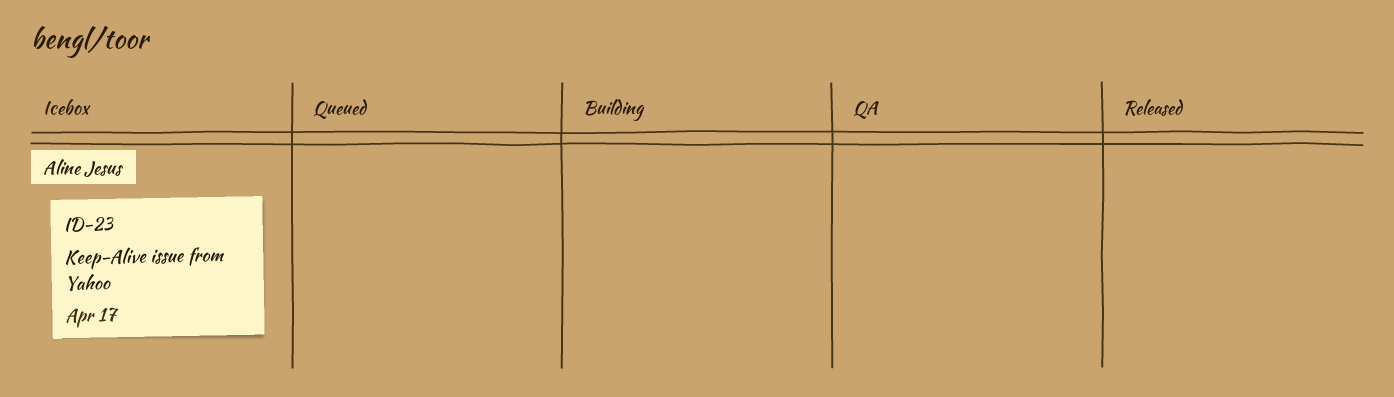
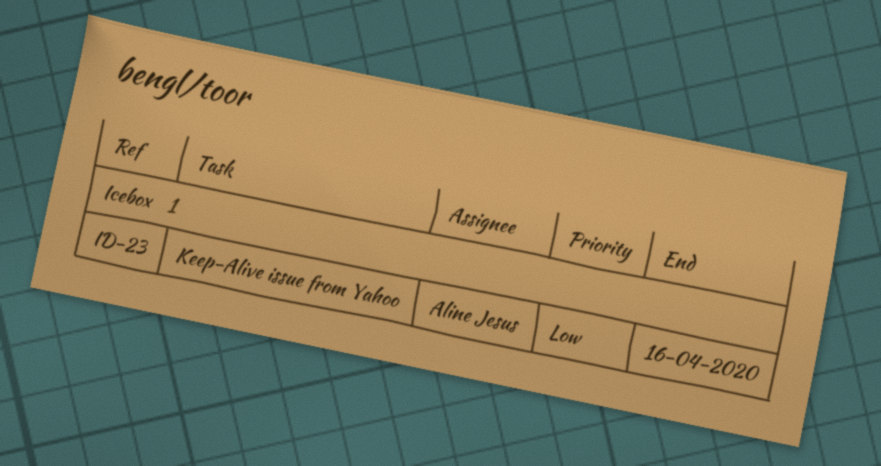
ID-23, due: Apr 17 -> Apr 16

